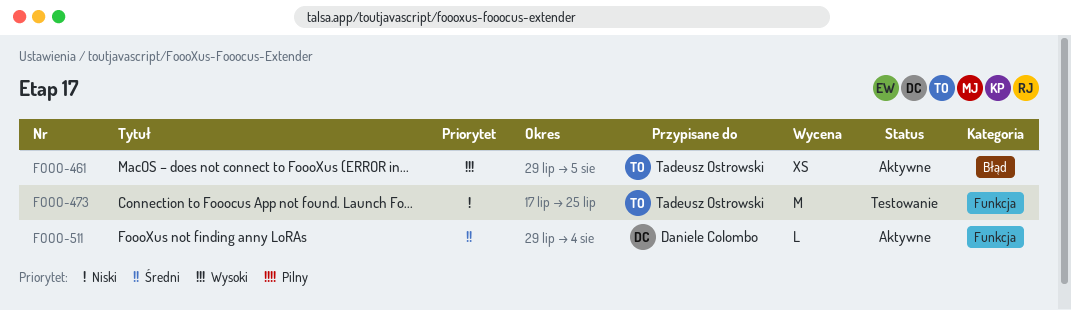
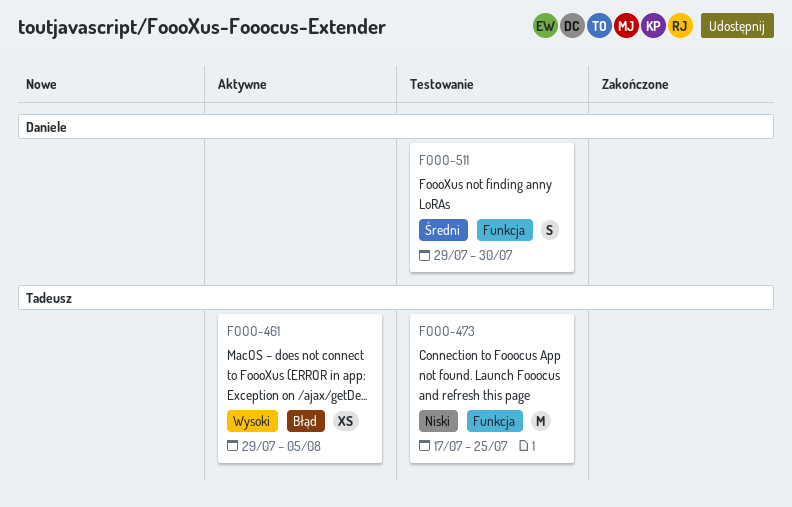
FOOO-511, status: Aktywne -> Testowanie
FOOO-511, estimate: L -> S
FOOO-511, due: Aug 4 -> Jul 30

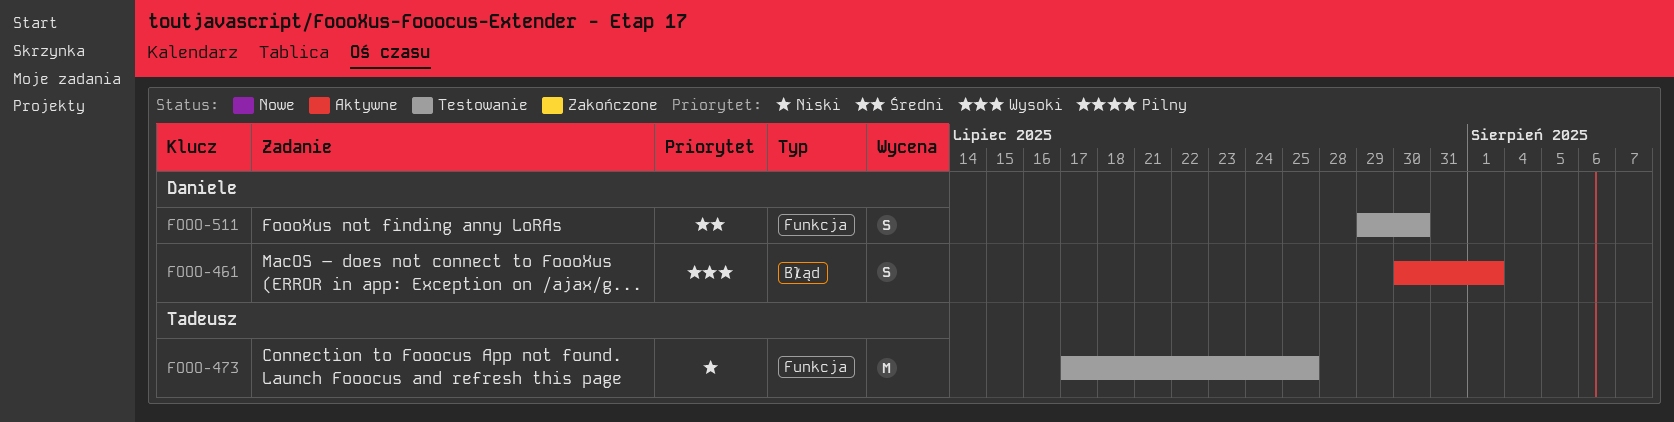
FOOO-461, owner: Tadeusz -> Daniele
FOOO-461, estimate: XS -> S
FOOO-461, start: Jul 29 -> Jul 30
FOOO-461, due: Aug 5 -> Aug 1

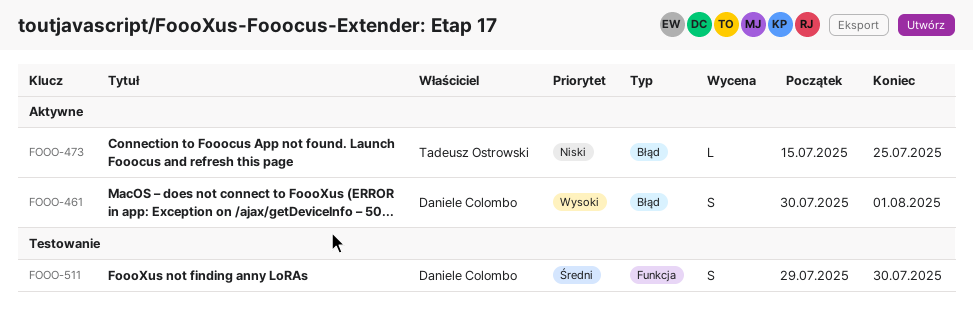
FOOO-473, status: Testowanie -> Aktywne
FOOO-473, label: Funkcja -> Błąd
FOOO-473, estimate: M -> L
FOOO-473, start: Jul 17 -> Jul 15

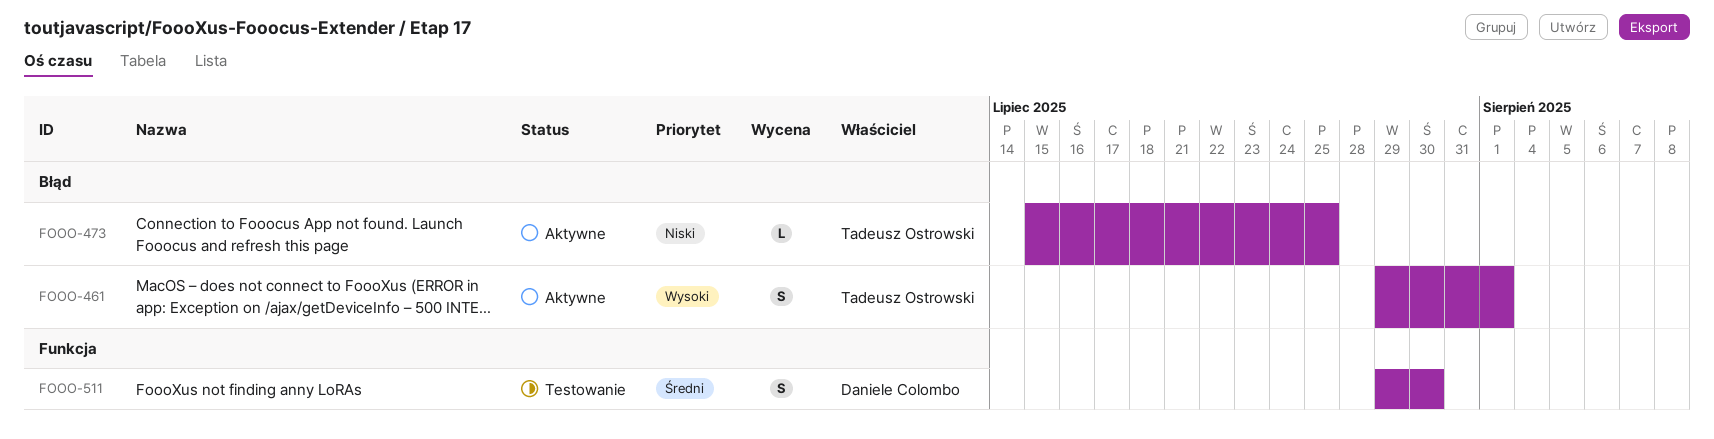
FOOO-461, owner: Daniele Colombo -> Tadeusz Ostrowski
FOOO-461, start: Jul 30 -> Jul 29

